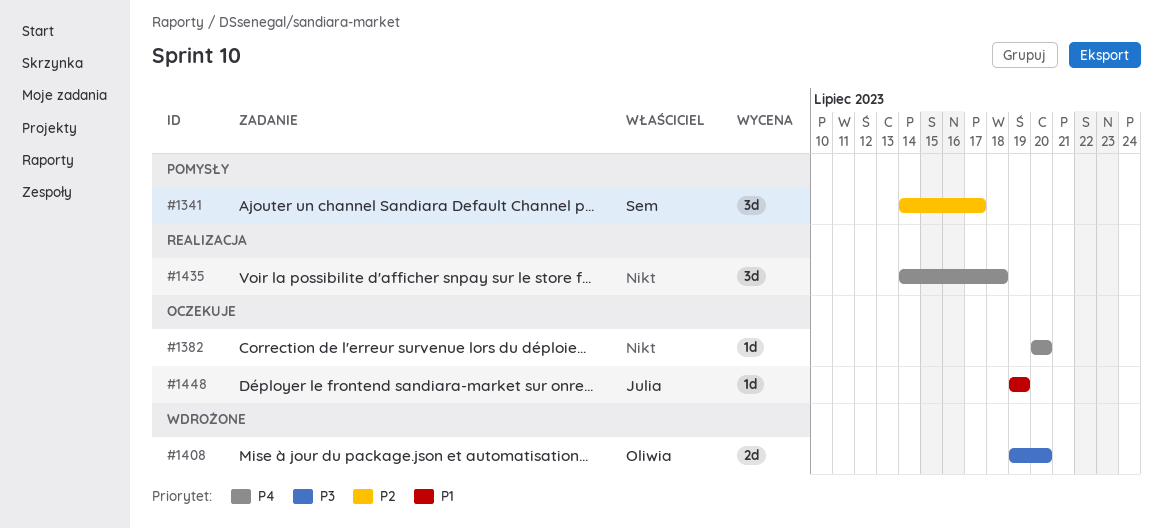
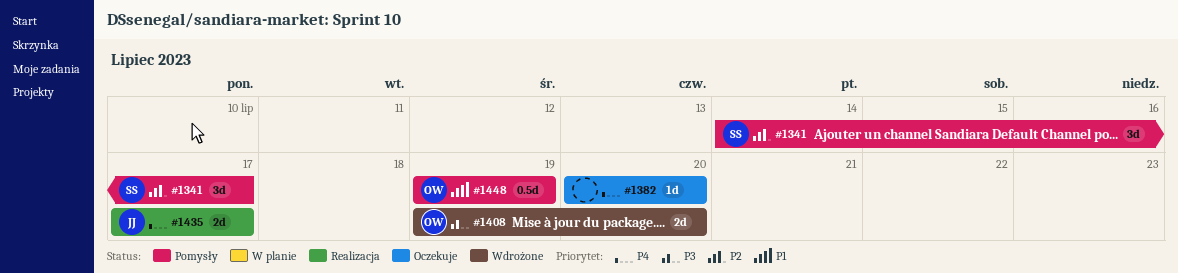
#1435, owner: none -> Julia
#1435, estimate: 3d -> 2d
#1435, start: Jul 14 -> Jul 17
#1435, due: Jul 18 -> Jul 17
#1448, status: Oczekuje -> Pomysły
#1448, owner: Julia -> Oliwia
#1448, estimate: 1d -> 0.5d

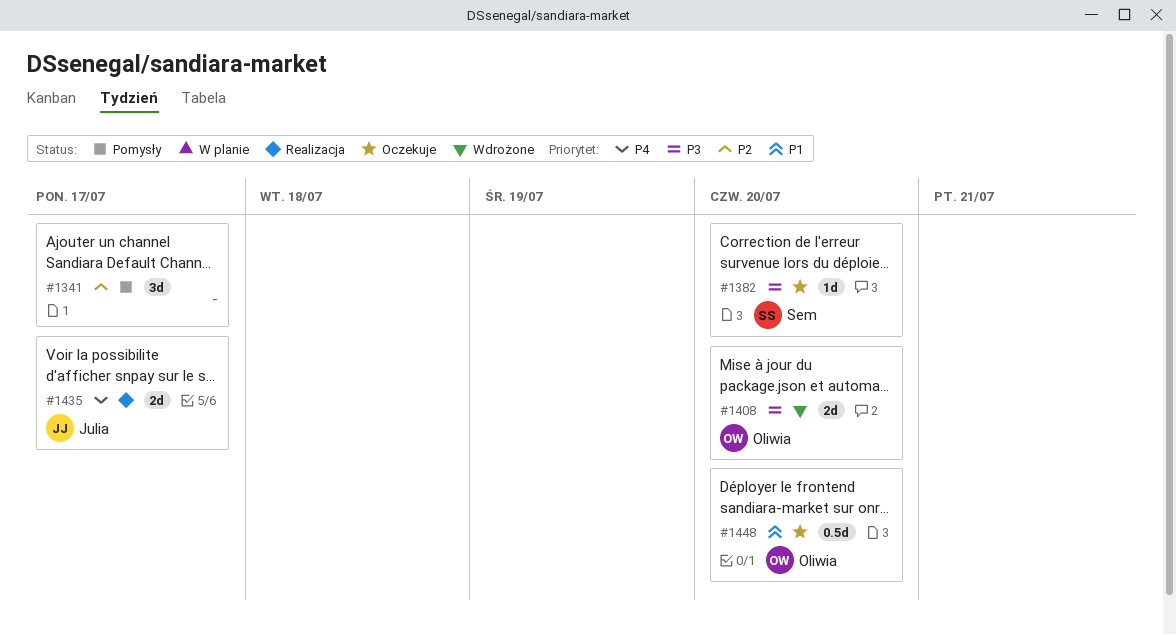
#1341, owner: Sem -> none
#1382, owner: none -> Sem
#1382, priority: P4 -> P3
#1448, status: Pomysły -> Oczekuje
#1448, due: Jul 19 -> Jul 20

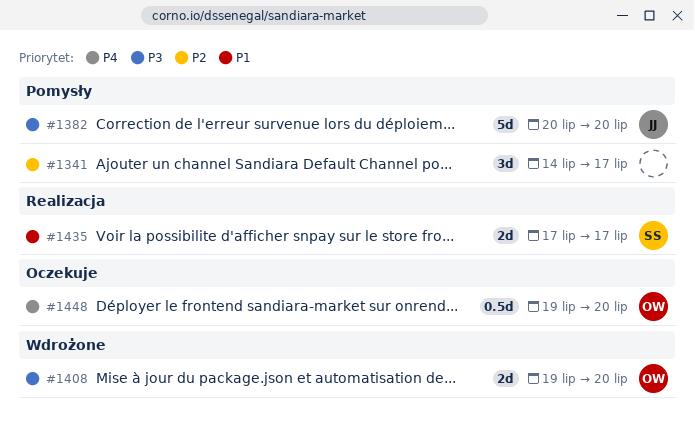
#1382, status: Oczekuje -> Pomysły
#1382, owner: Sem -> Julia
#1382, estimate: 1d -> 5d
#1435, owner: Julia -> Sem
#1435, priority: P4 -> P1
#1448, priority: P1 -> P4

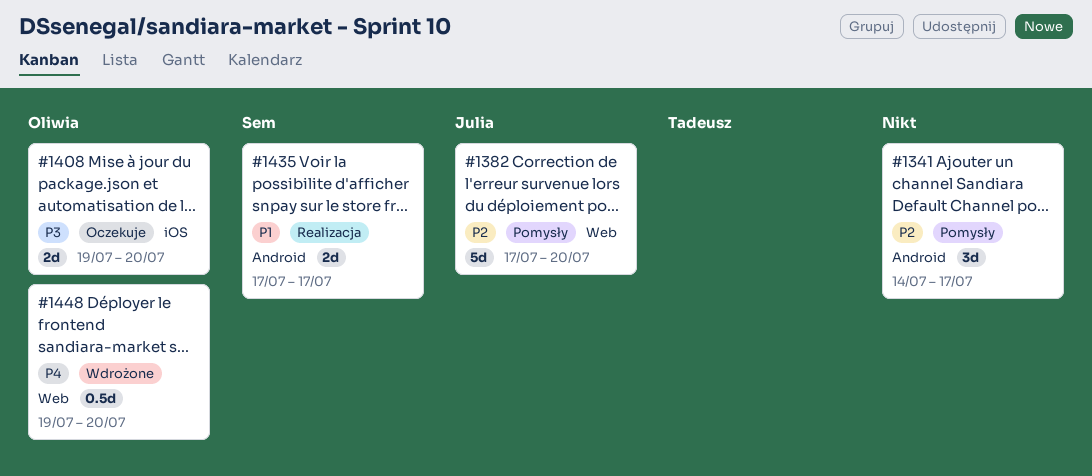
#1382, priority: P3 -> P2
#1382, start: Jul 20 -> Jul 17
#1408, status: Wdrożone -> Oczekuje
#1448, status: Oczekuje -> Wdrożone

